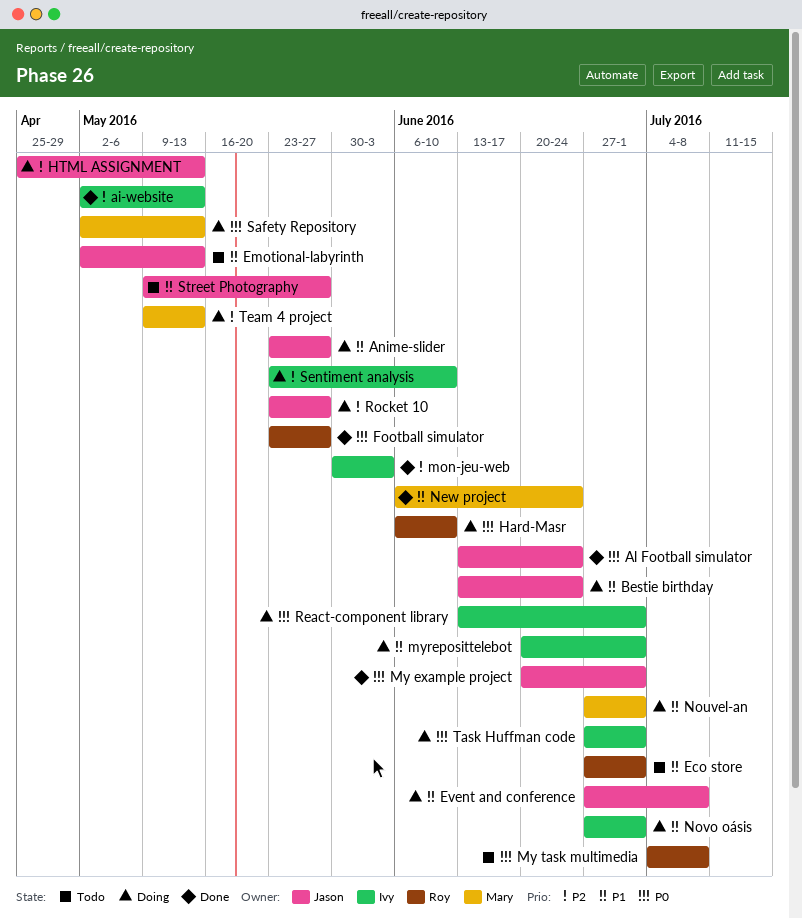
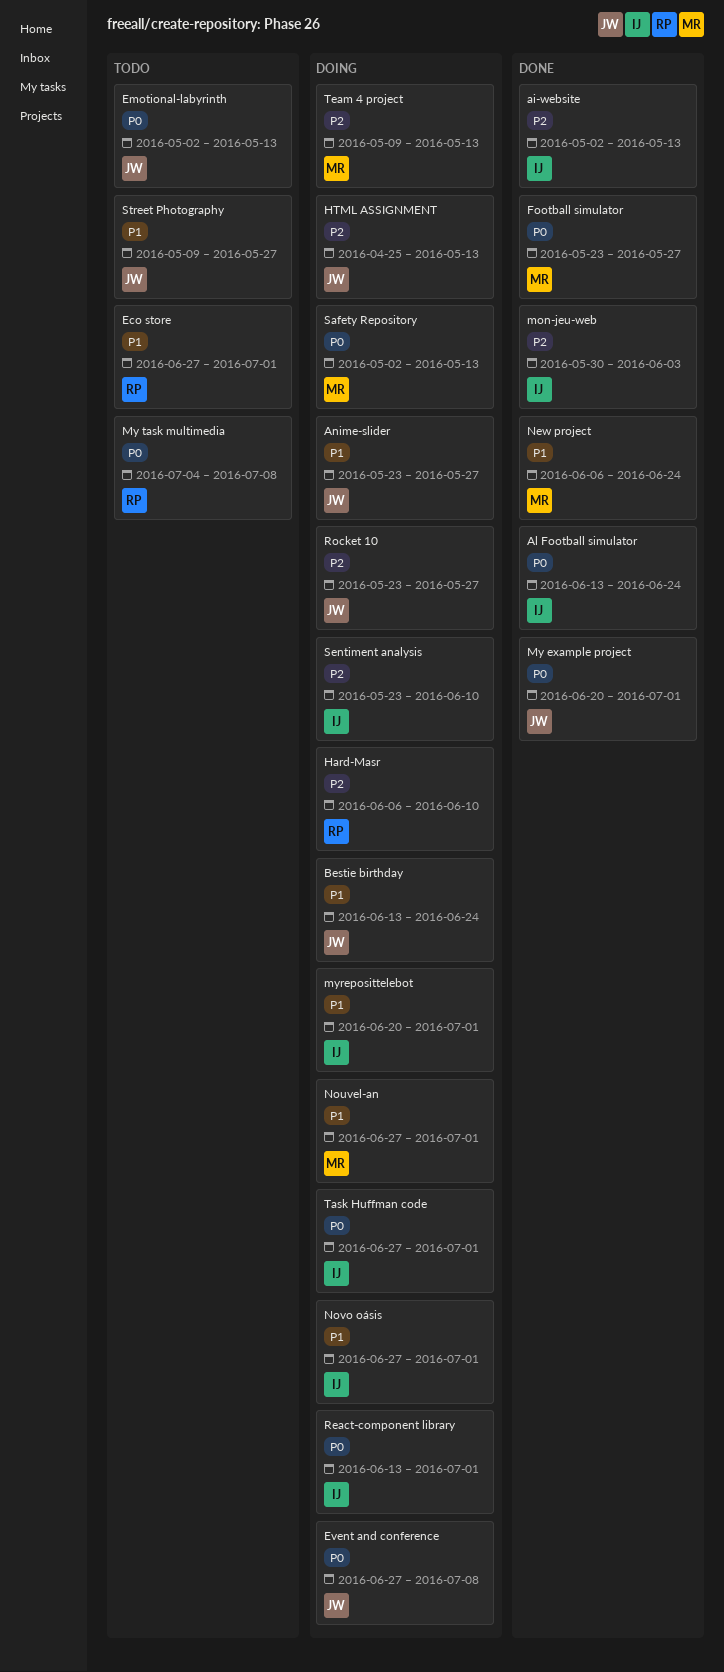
Al Football simulator, owner: Jason -> Ivy
Emotional-labyrinth, priority: P1 -> P0
Event and conference, priority: P1 -> P0
Football simulator, owner: Roy -> Mary
Hard-Masr, priority: P0 -> P2

